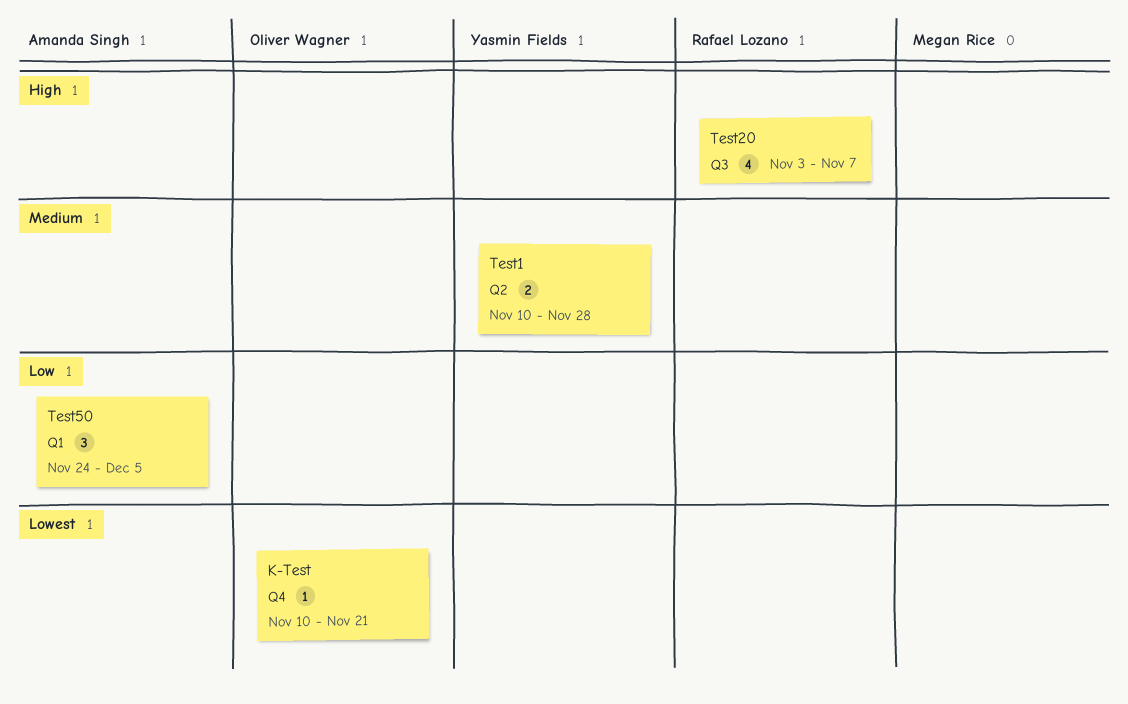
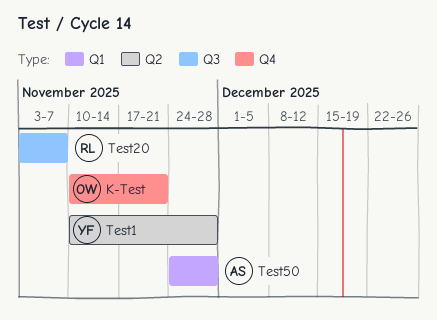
Test50, due: Dec 5 -> Nov 28

